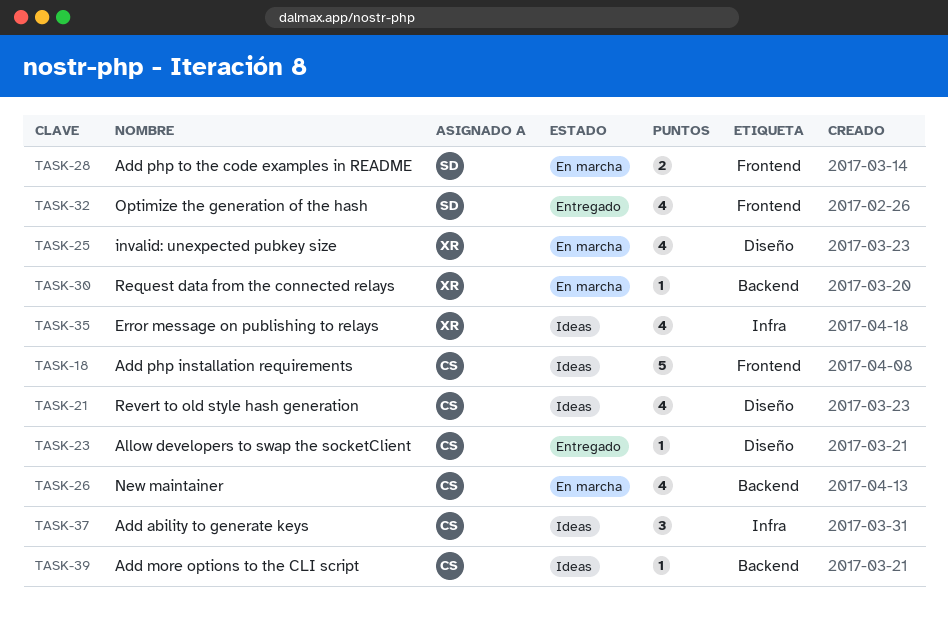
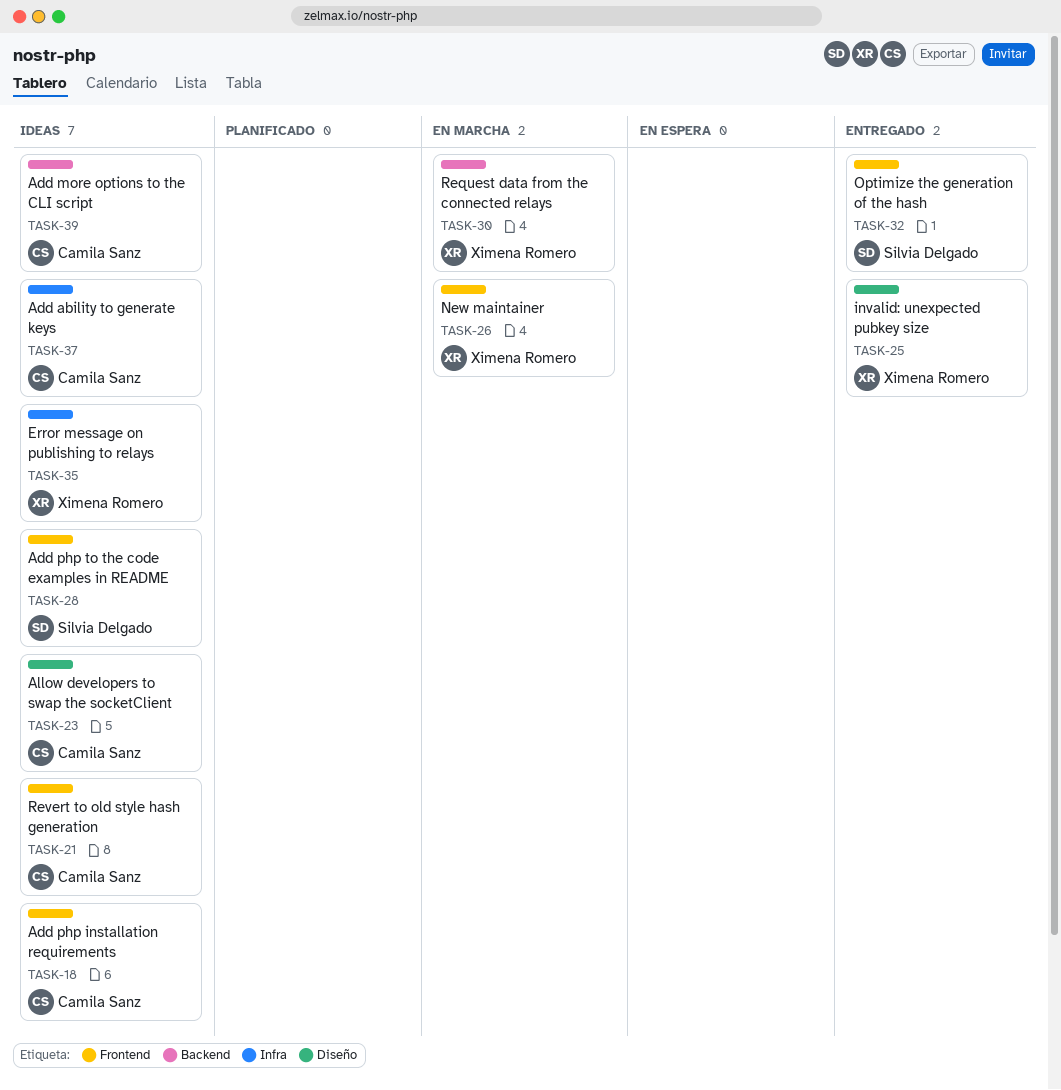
TASK-21, label: Diseño -> Frontend
TASK-23, status: Entregado -> Ideas
TASK-25, status: En marcha -> Entregado
TASK-26, owner: Camila Sanz -> Ximena Romero
TASK-26, label: Backend -> Frontend
TASK-28, status: En marcha -> Ideas

